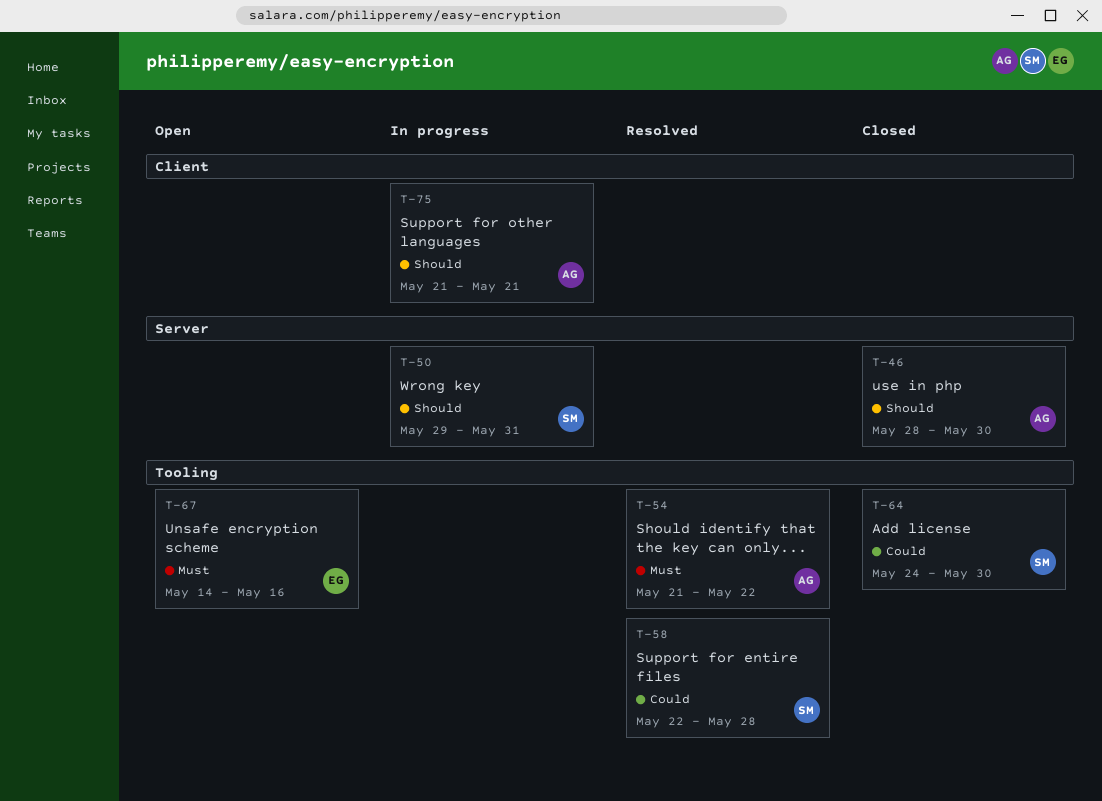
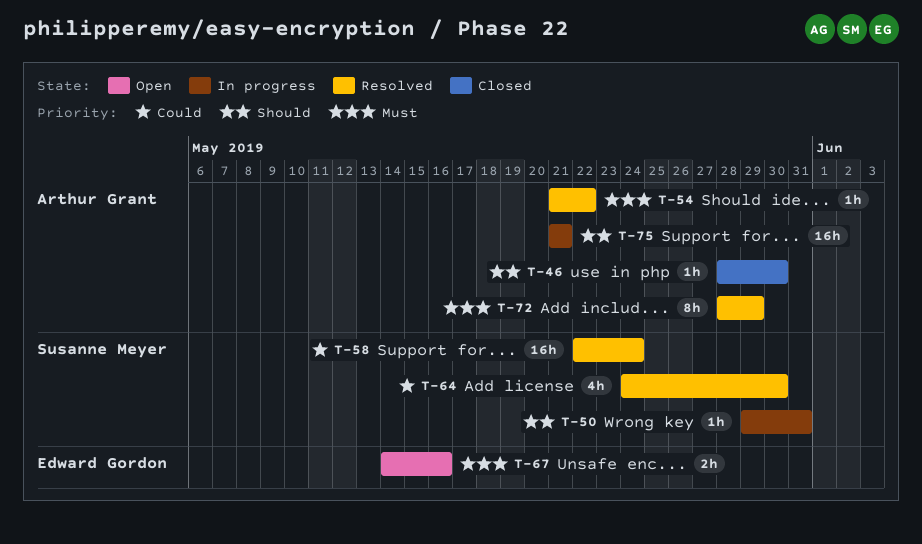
T-58, due: May 28 -> May 24
T-64, status: Closed -> Resolved
T-72: none -> present

